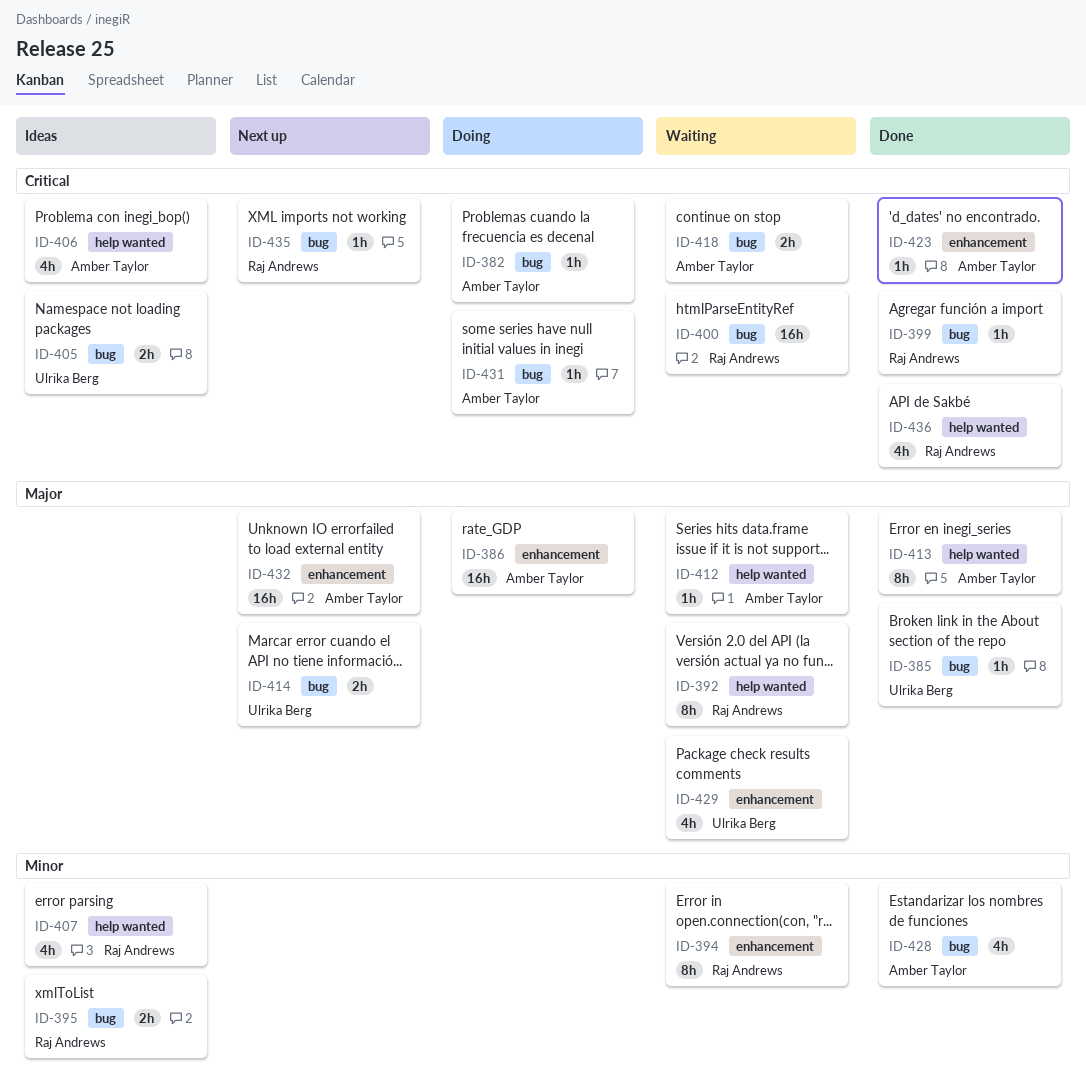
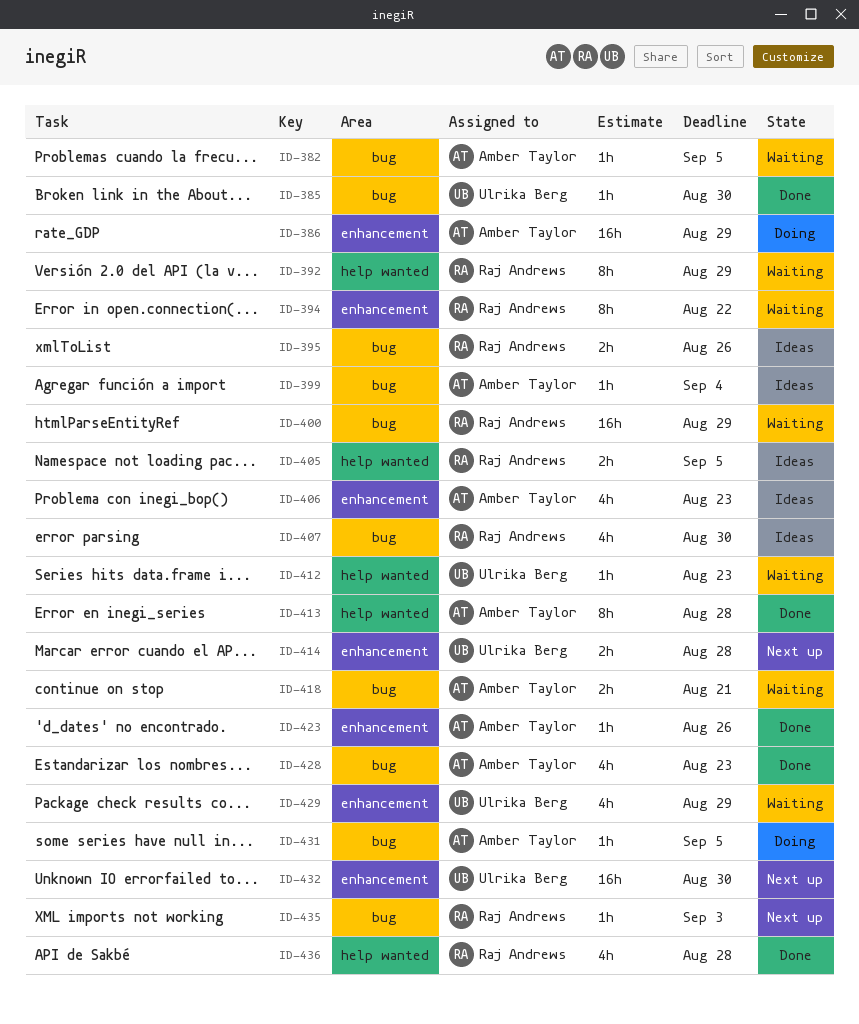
ID-382, status: Doing -> Waiting
ID-399, status: Done -> Ideas
ID-399, owner: Raj Andrews -> Amber Taylor
ID-405, owner: Ulrika Berg -> Raj Andrews
ID-405, label: bug -> help wanted
ID-406, label: help wanted -> enhancement
ID-407, label: help wanted -> bug
ID-412, owner: Amber Taylor -> Ulrika Berg
ID-414, label: bug -> enhancement
ID-432, owner: Amber Taylor -> Ulrika Berg

